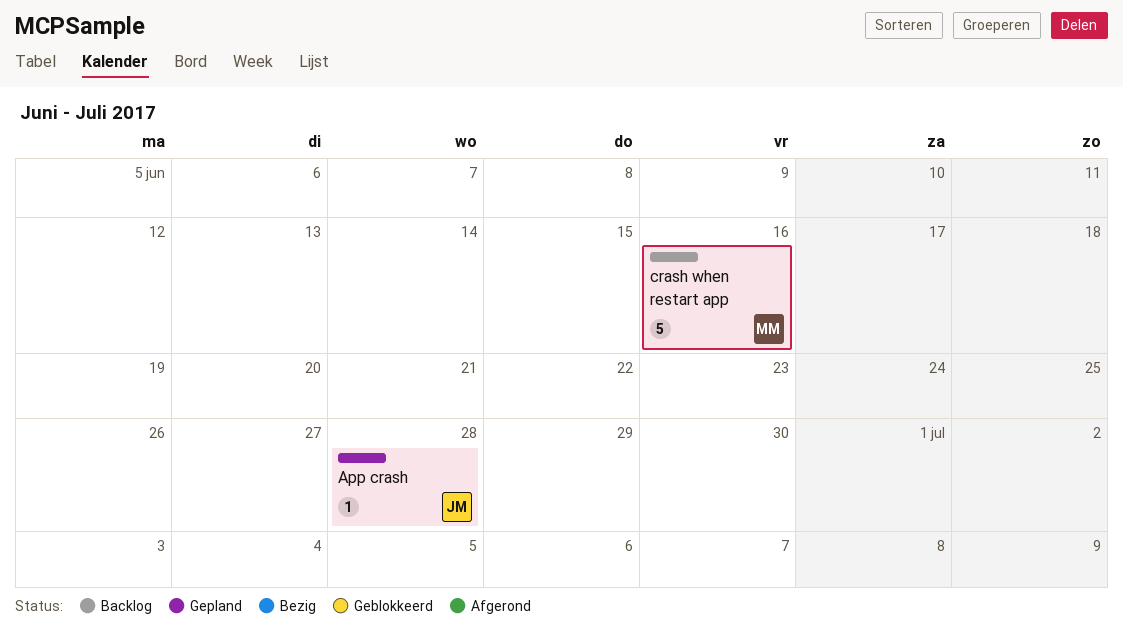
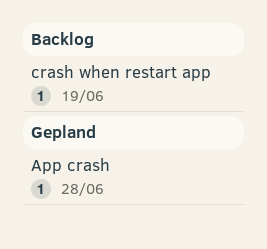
crash when restart app, estimate: 5 -> 1
crash when restart app, due: Jun 16 -> Jun 19

